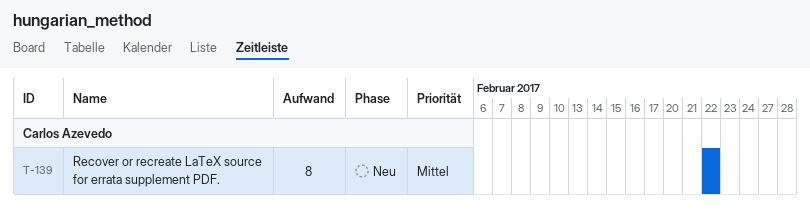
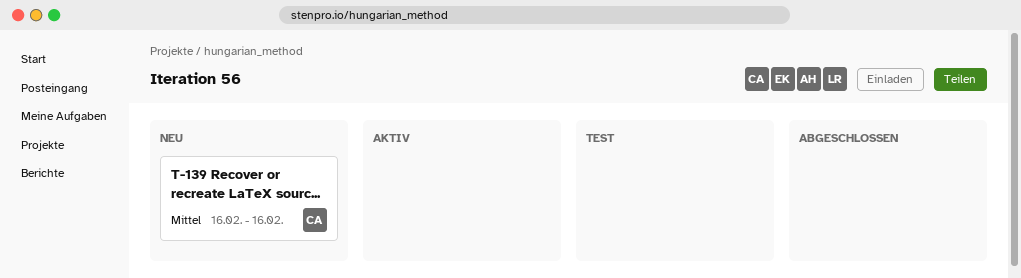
T-139, start: Feb 22 -> Feb 16
T-139, due: Feb 22 -> Feb 16

